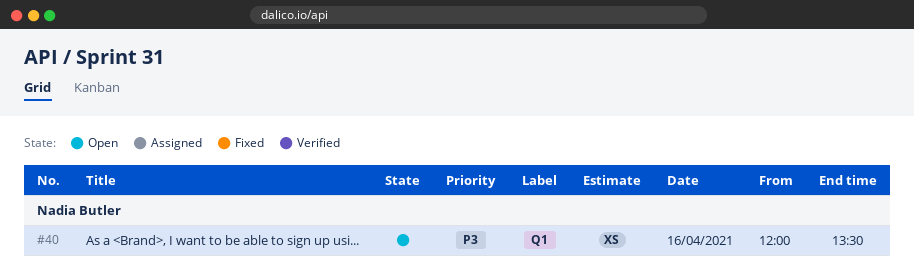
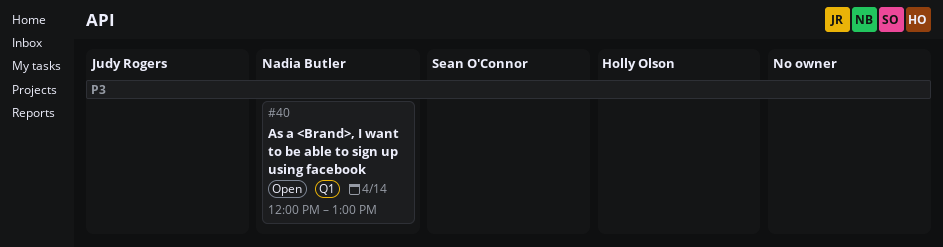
#40, day: Apr 16 -> Apr 14
#40, ends: 13:30 -> 13:00

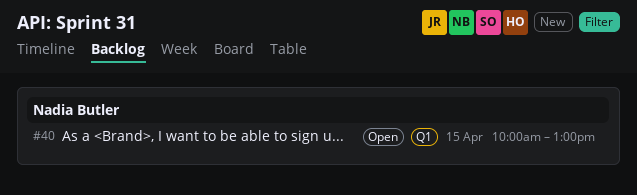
#40, day: Apr 14 -> Apr 15
#40, begins: 12:00 -> 10:00

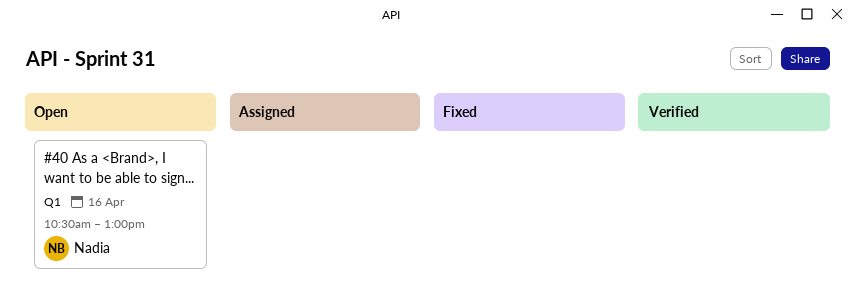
#40, day: Apr 15 -> Apr 16
#40, begins: 10:00 -> 10:30

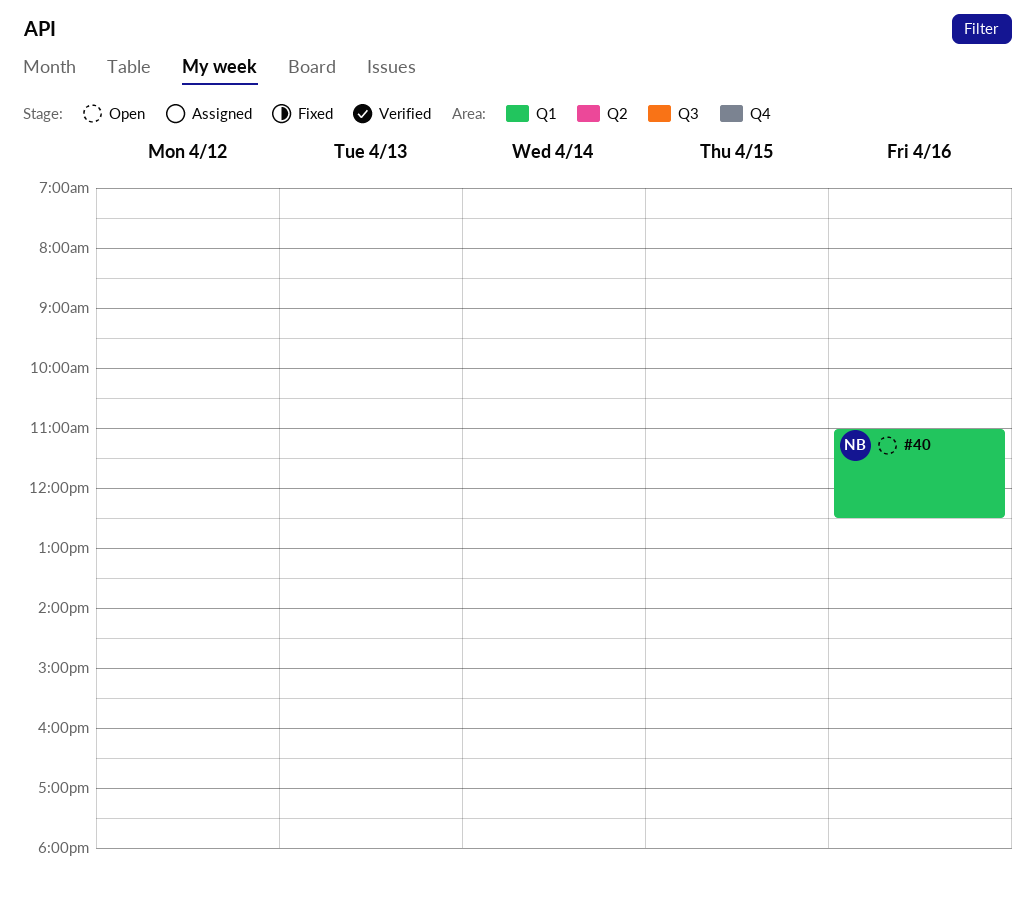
#40, begins: 10:30 -> 11:00
#40, ends: 13:00 -> 12:30

